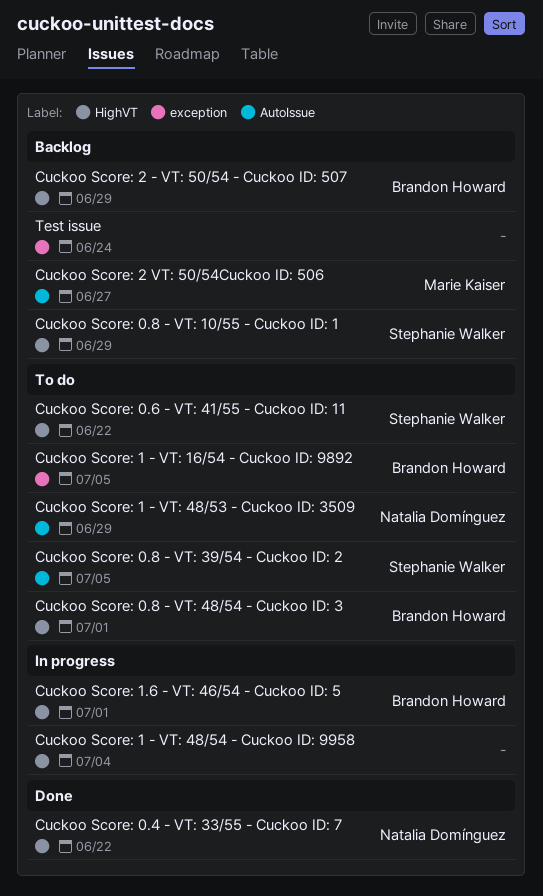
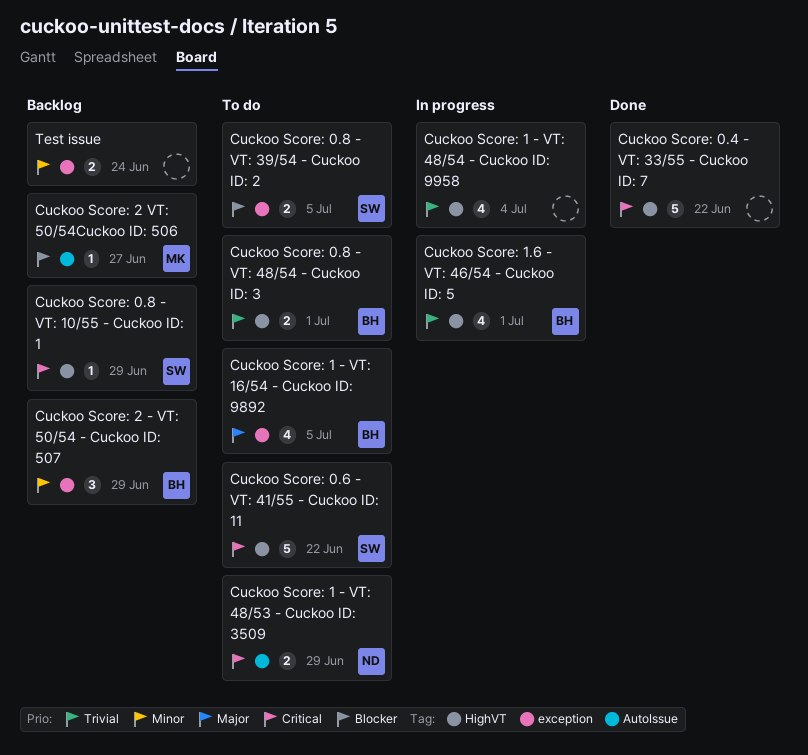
Cuckoo Score: 0.4 - VT: 33/55 - Cuckoo ID: 7, owner: Natalia Domínguez -> none
Cuckoo Score: 0.8 - VT: 39/54 - Cuckoo ID: 2, label: AutoIssue -> exception
Cuckoo Score: 2 - VT: 50/54 - Cuckoo ID: 507, label: HighVT -> exception

